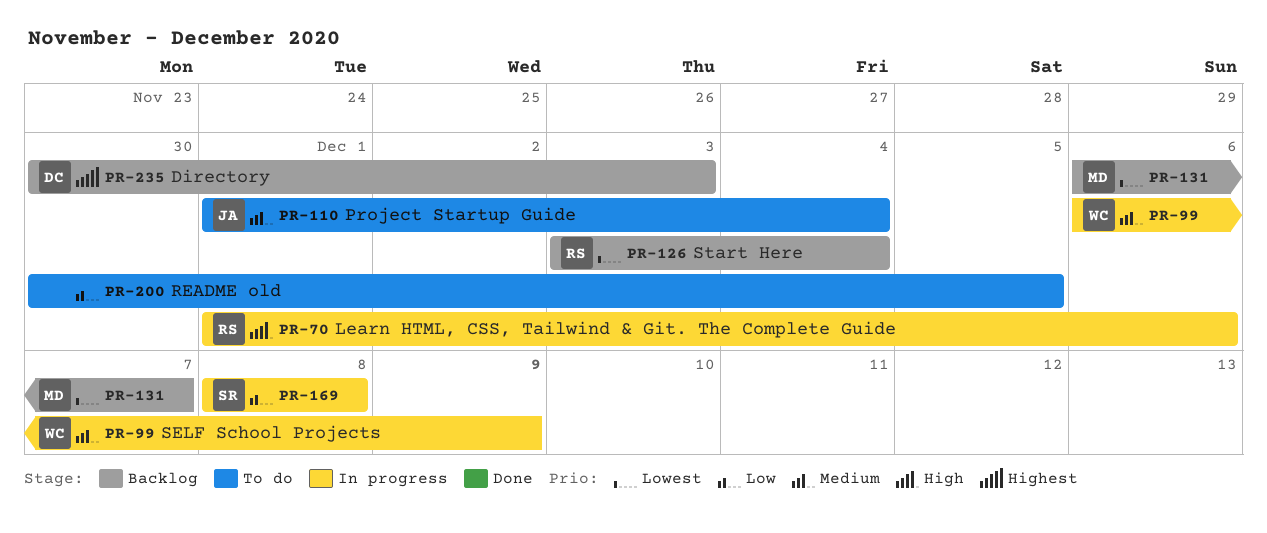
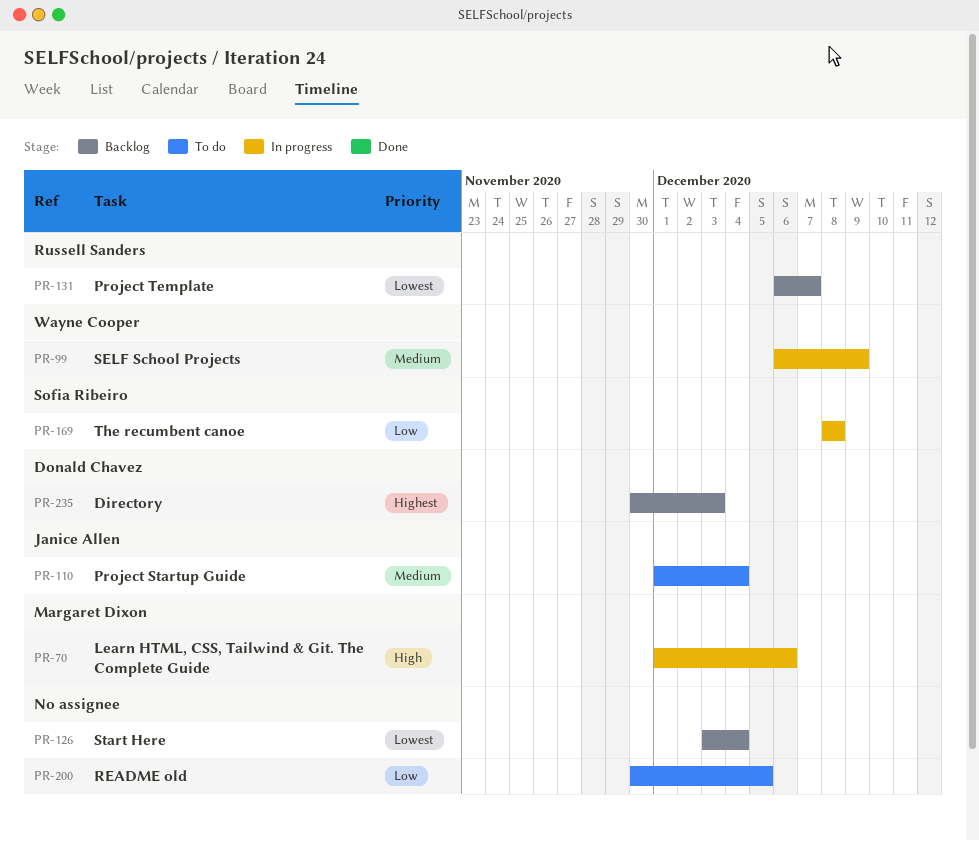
PR-70, owner: Russell Sanders -> Margaret Dixon
PR-126, owner: Russell Sanders -> none
PR-131, owner: Margaret Dixon -> Russell Sanders

